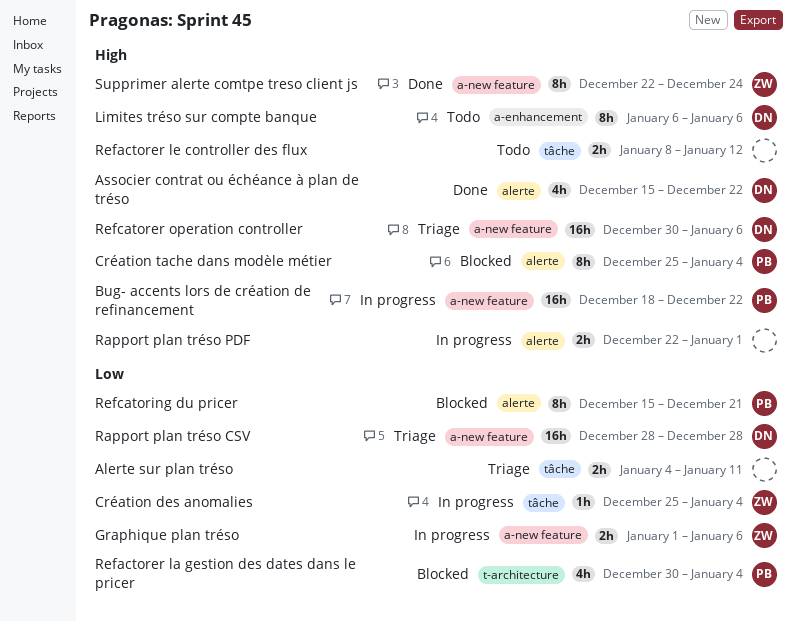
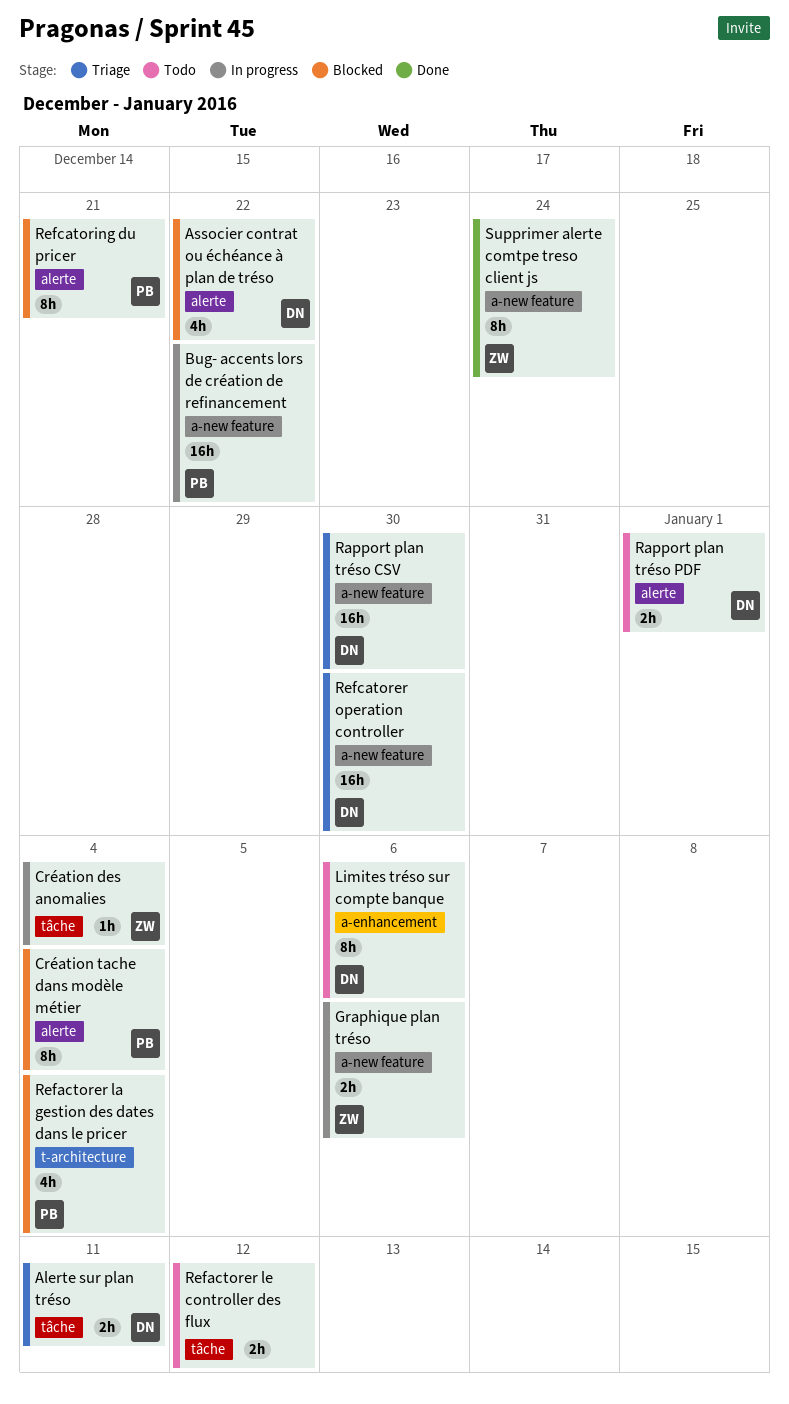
Alerte sur plan tréso, owner: none -> DN
Associer contrat ou échéance à plan de tréso, status: Done -> Blocked
Rapport plan tréso CSV, due: Dec 28 -> Dec 30
Rapport plan tréso PDF, status: In progress -> Todo
Rapport plan tréso PDF, owner: none -> DN
Refcatorer operation controller, due: Jan 6 -> Dec 30

